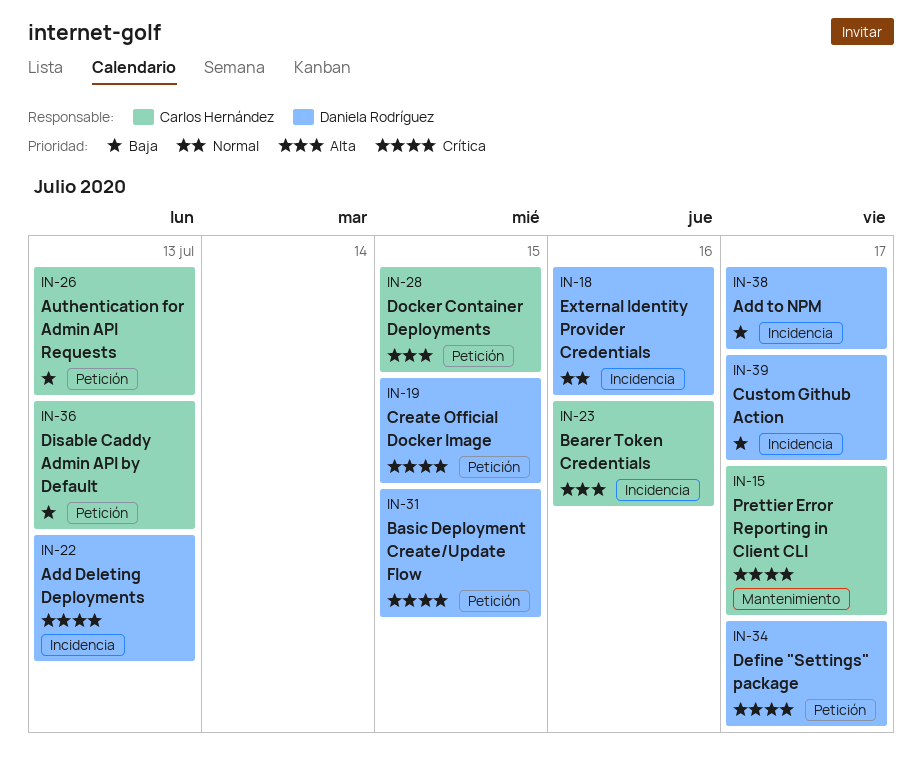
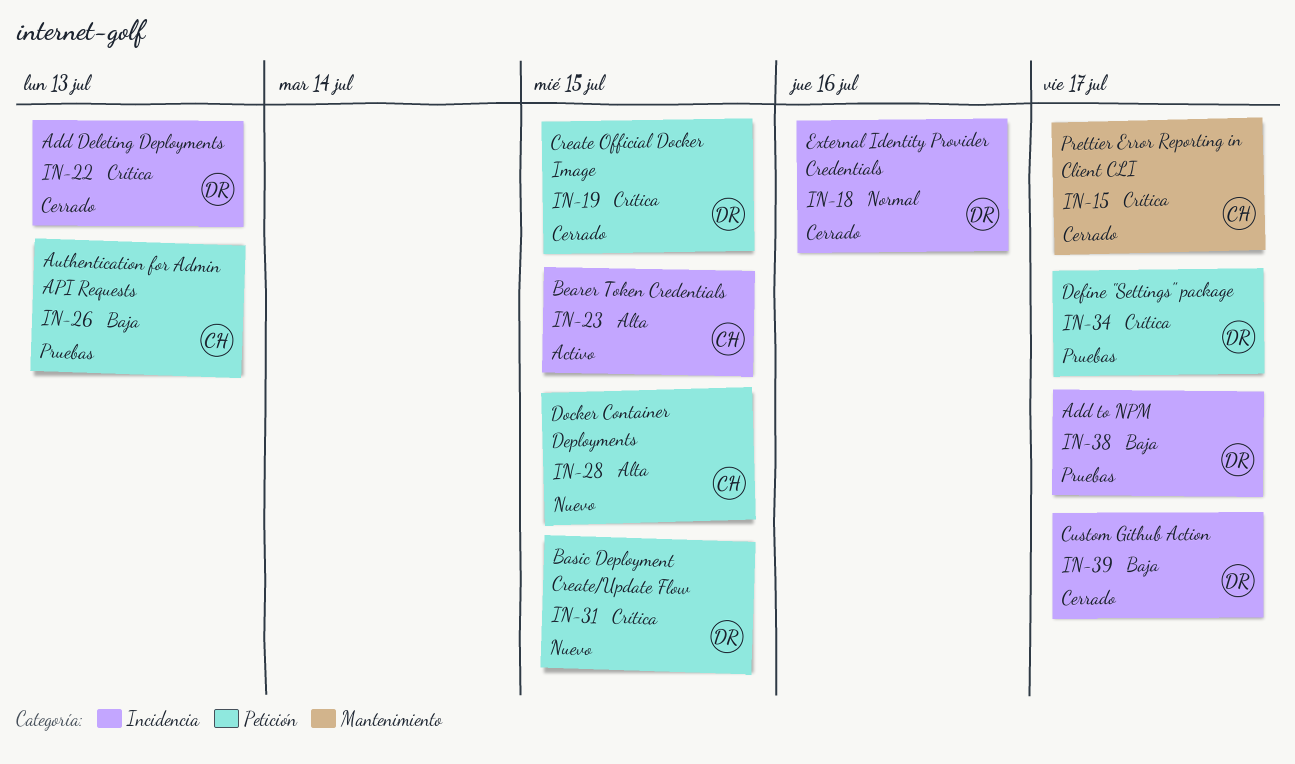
IN-23, due: Jul 16 -> Jul 15
IN-36: present -> none

